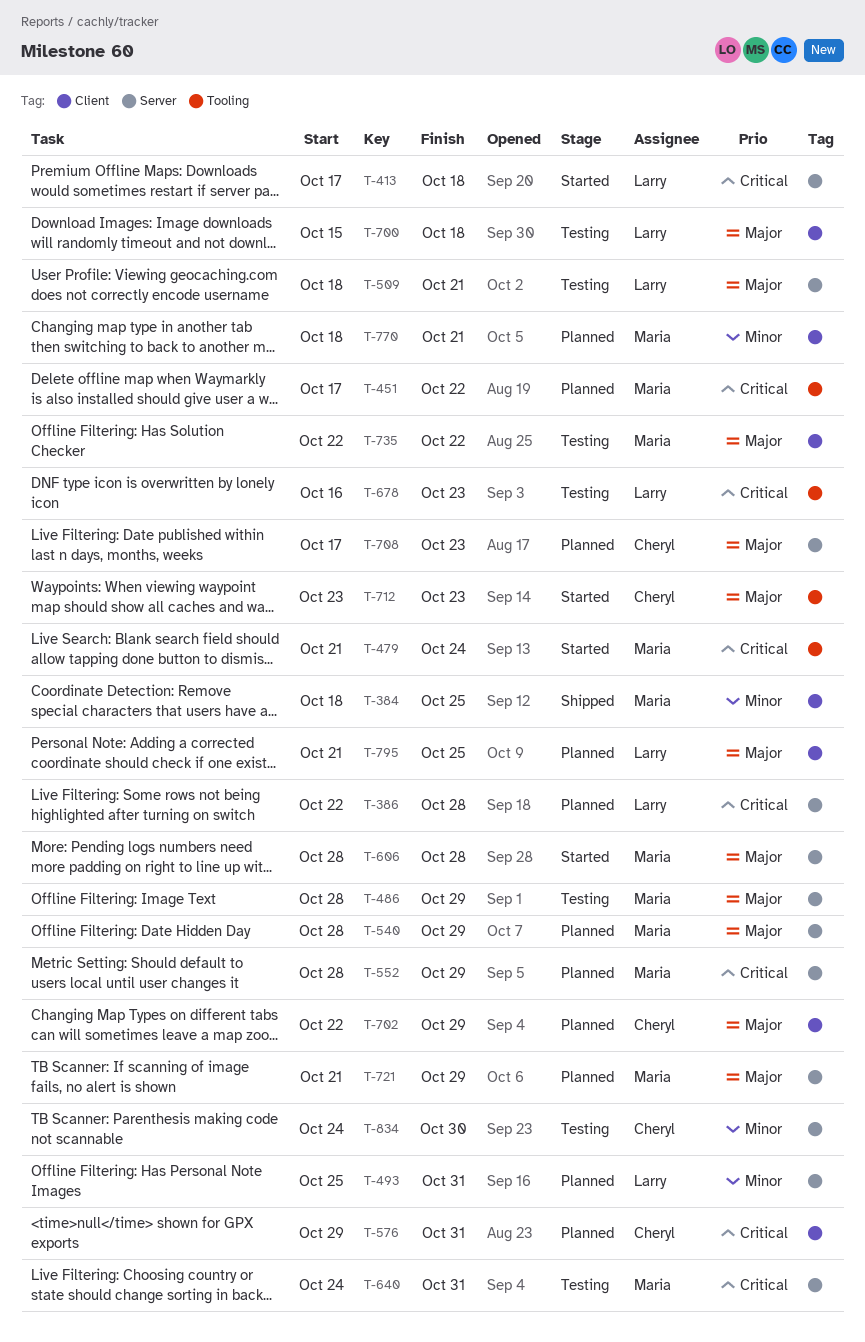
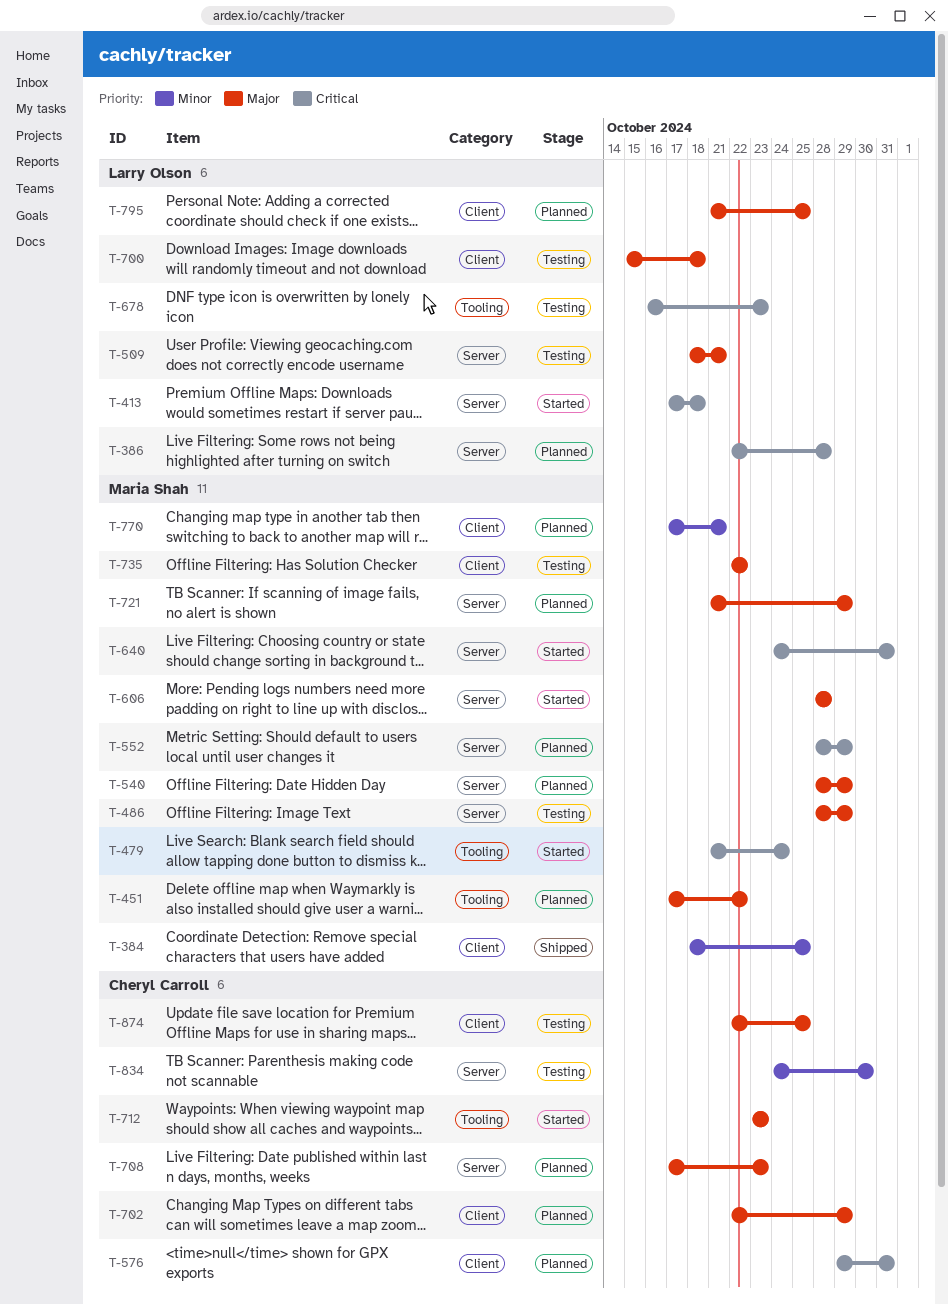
T-451, priority: Critical -> Major
T-493: present -> none
T-640, status: Testing -> Started
T-770, start: Oct 18 -> Oct 17
T-874: none -> present

